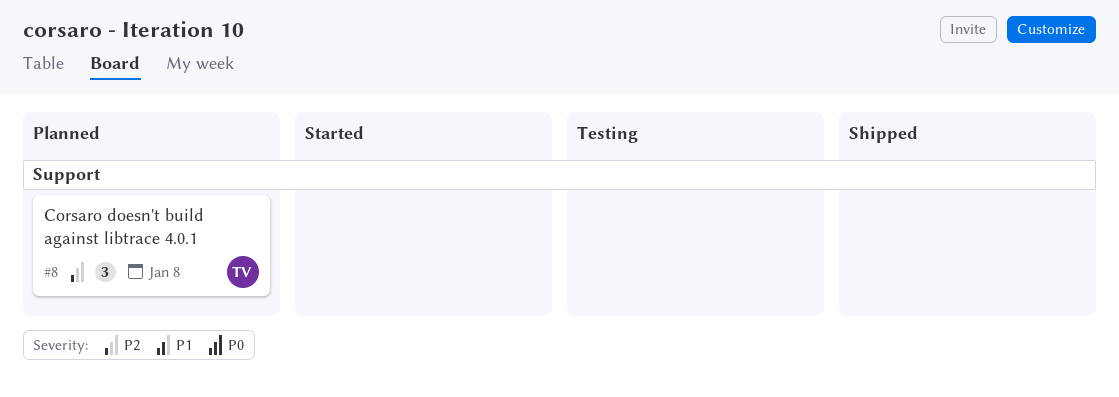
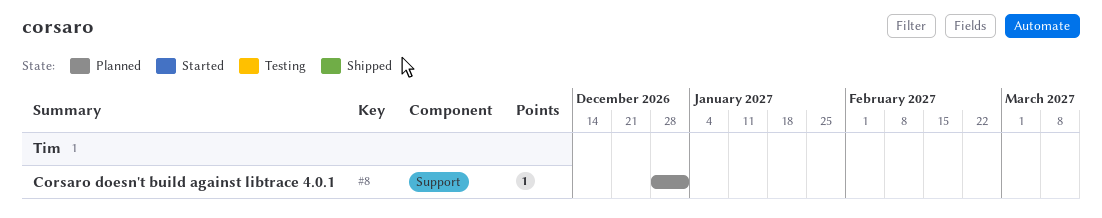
#8, estimate: 3 -> 1
#8, due: Jan 8 -> Jan 1

